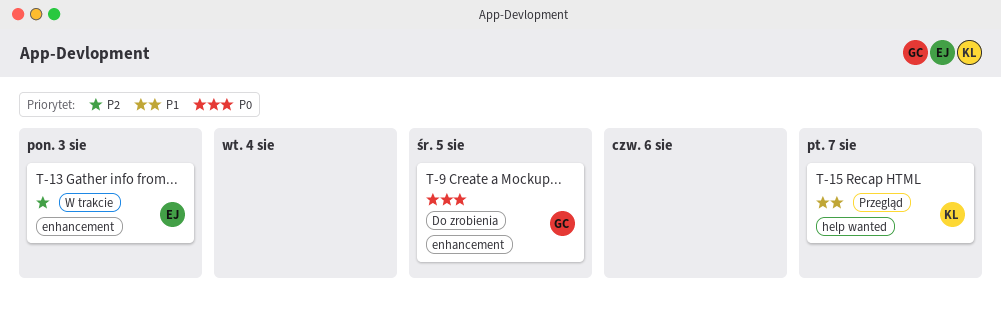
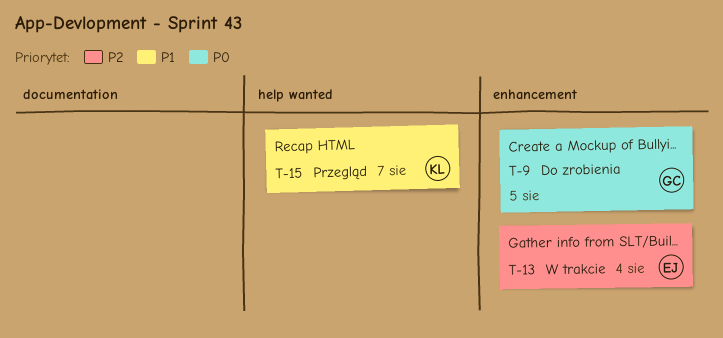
T-13, due: Aug 3 -> Aug 4

